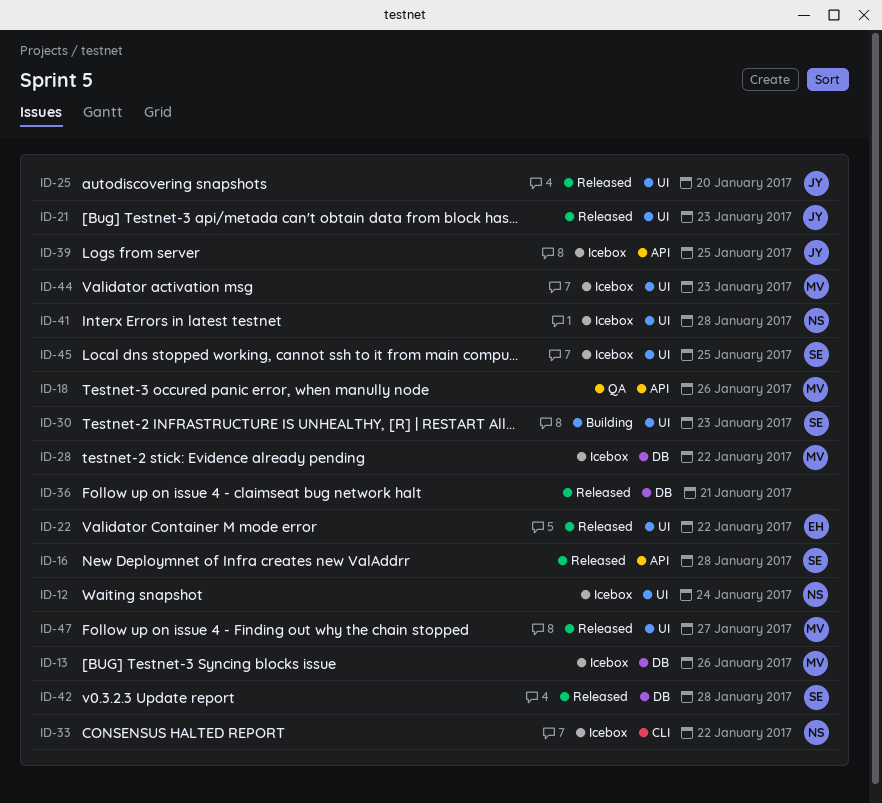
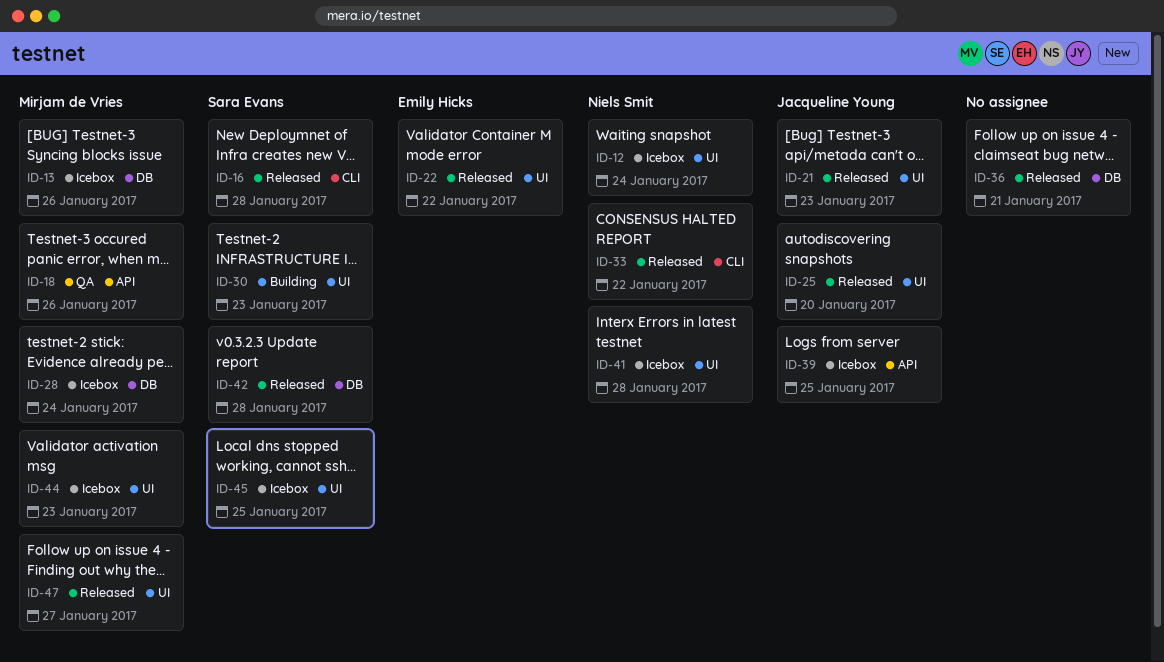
ID-16, label: API -> CLI
ID-28, due: Jan 22 -> Jan 24
ID-33, status: Icebox -> Released

